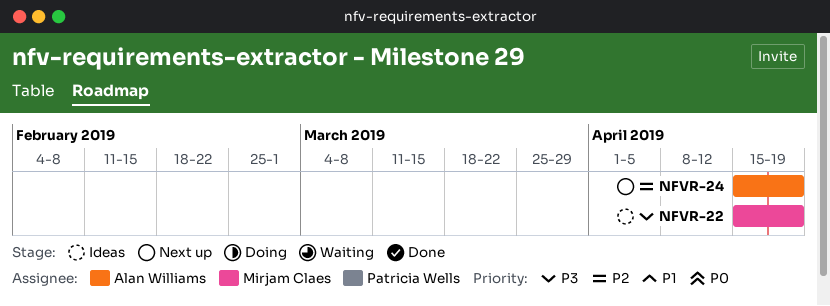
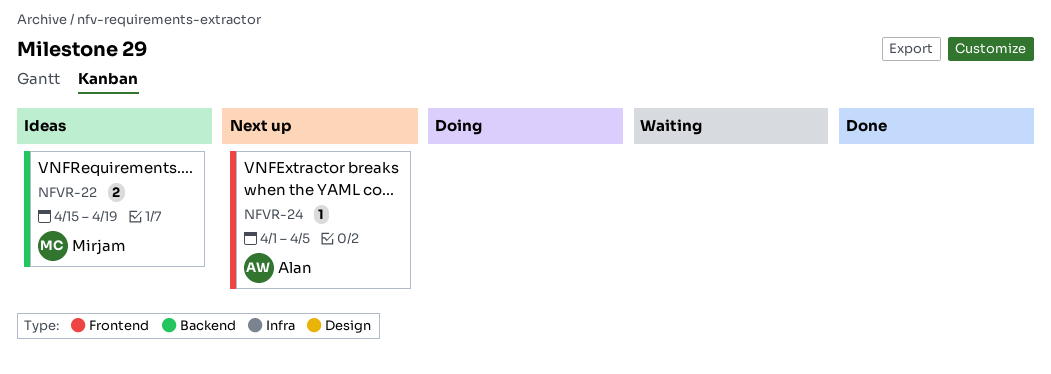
NFVR-24, start: Apr 15 -> Apr 1
NFVR-24, due: Apr 19 -> Apr 5

